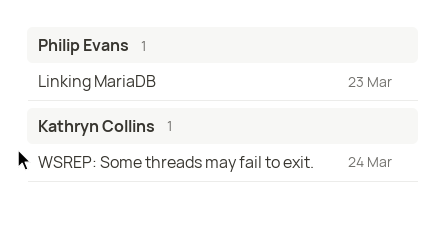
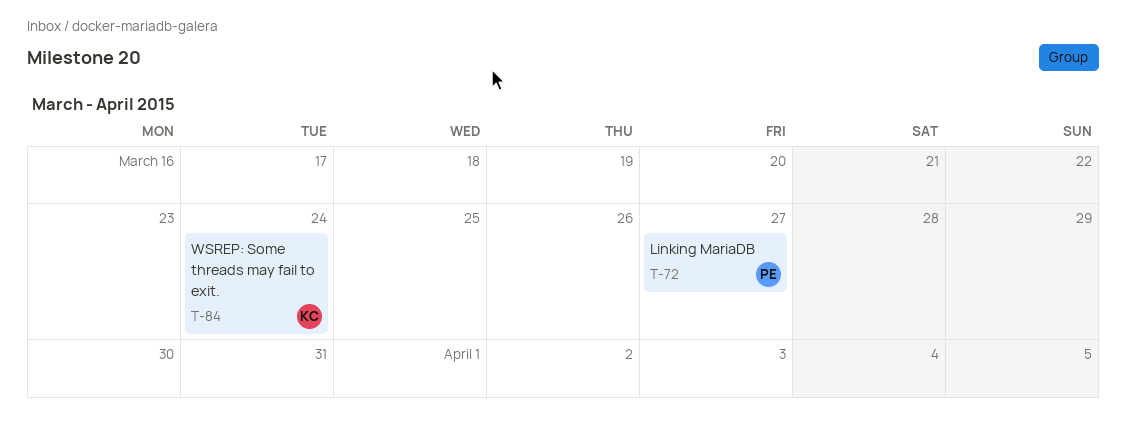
Linking MariaDB, due: Mar 23 -> Mar 27

